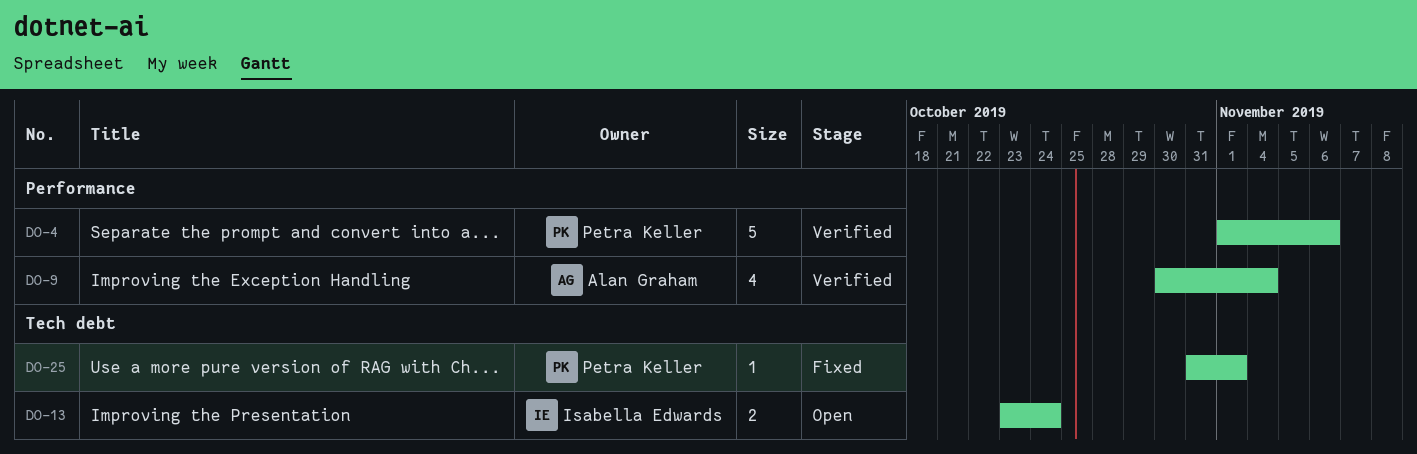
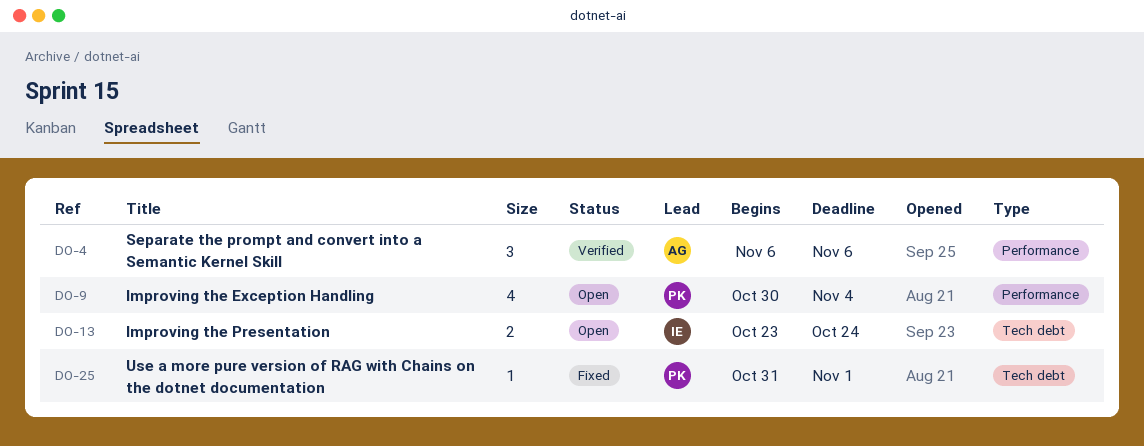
DO-4, owner: Petra Keller -> Alan Graham
DO-4, estimate: 5 -> 3
DO-4, start: Nov 1 -> Nov 6
DO-9, status: Verified -> Open
DO-9, owner: Alan Graham -> Petra Keller

